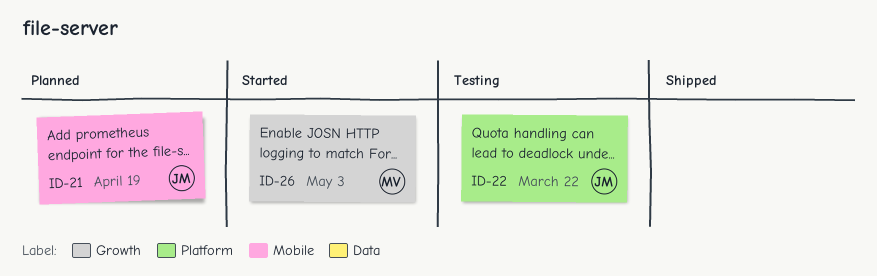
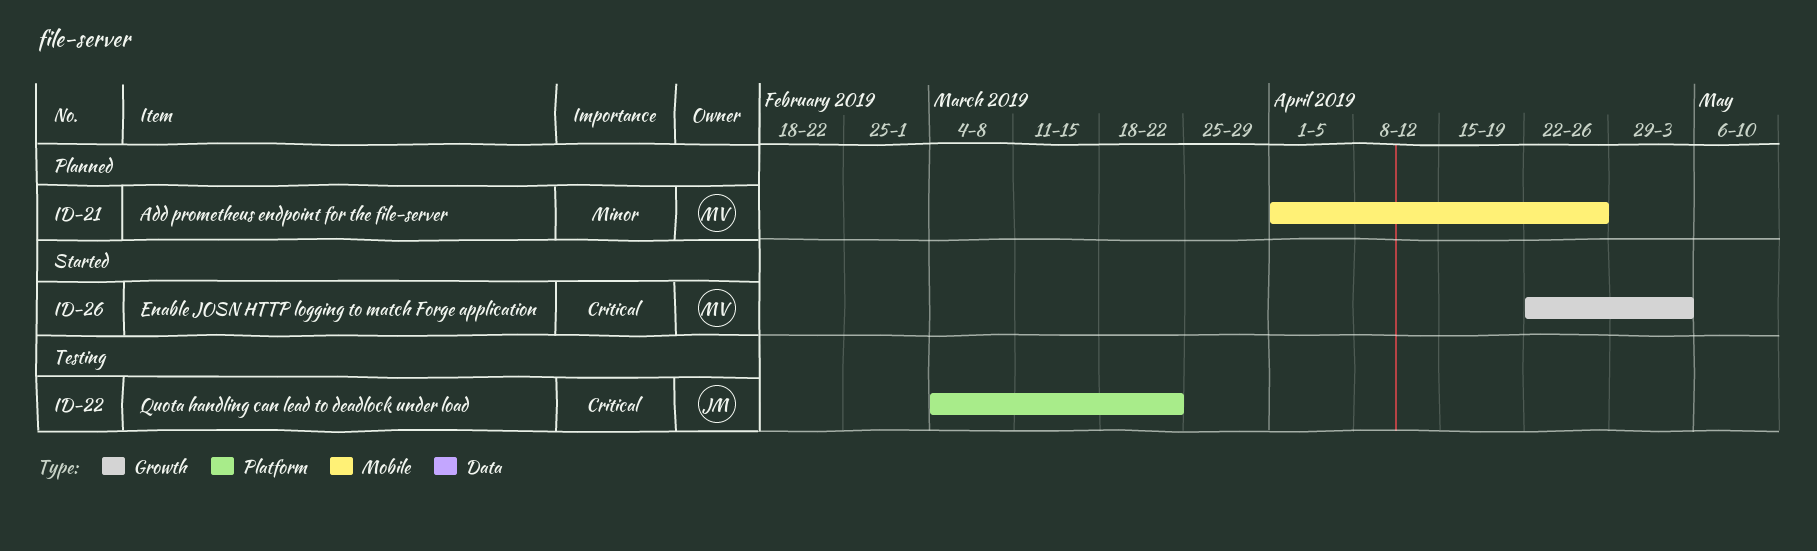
ID-21, owner: JM -> MV
ID-21, due: Apr 19 -> Apr 26

